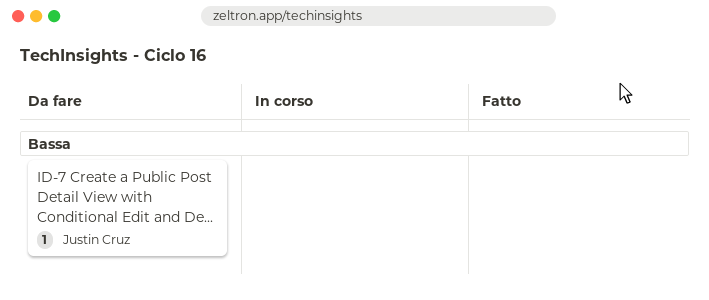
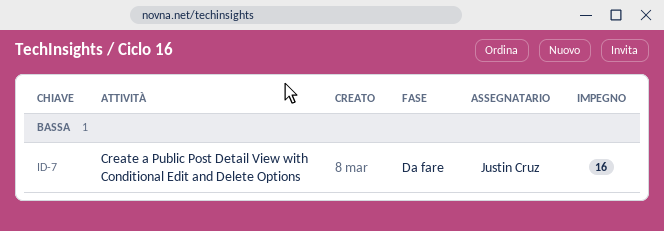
ID-7, estimate: 1 -> 16

